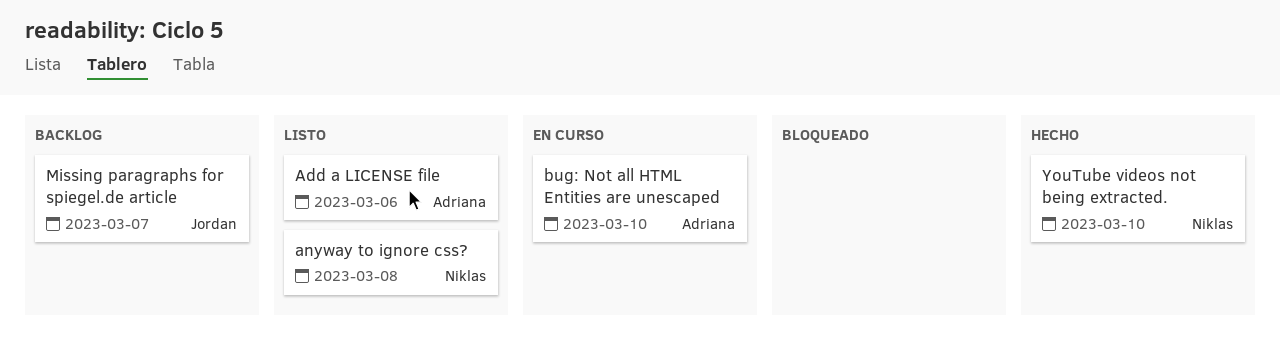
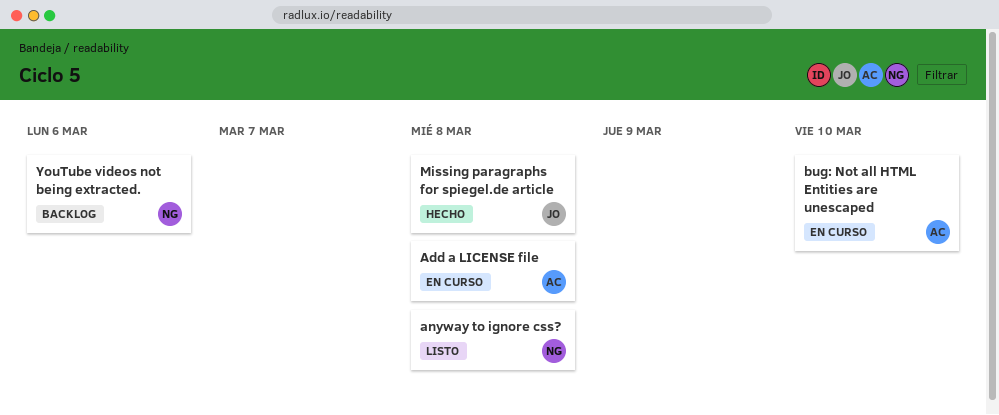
Add a LICENSE file, status: Listo -> En curso
Add a LICENSE file, due: Mar 6 -> Mar 8
Missing paragraphs for spiegel.de article, status: Backlog -> Hecho
Missing paragraphs for spiegel.de article, due: Mar 7 -> Mar 8
YouTube videos not being extracted., status: Hecho -> Backlog
YouTube videos not being extracted., due: Mar 10 -> Mar 6

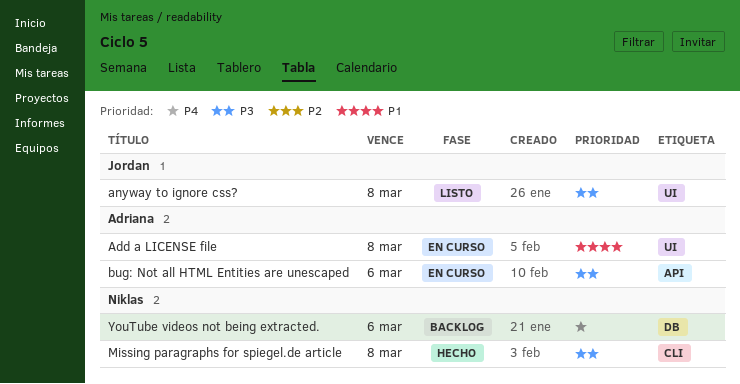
anyway to ignore css?, owner: Niklas -> Jordan
bug: Not all HTML Entities are unescaped, due: Mar 10 -> Mar 6
Missing paragraphs for spiegel.de article, owner: Jordan -> Niklas

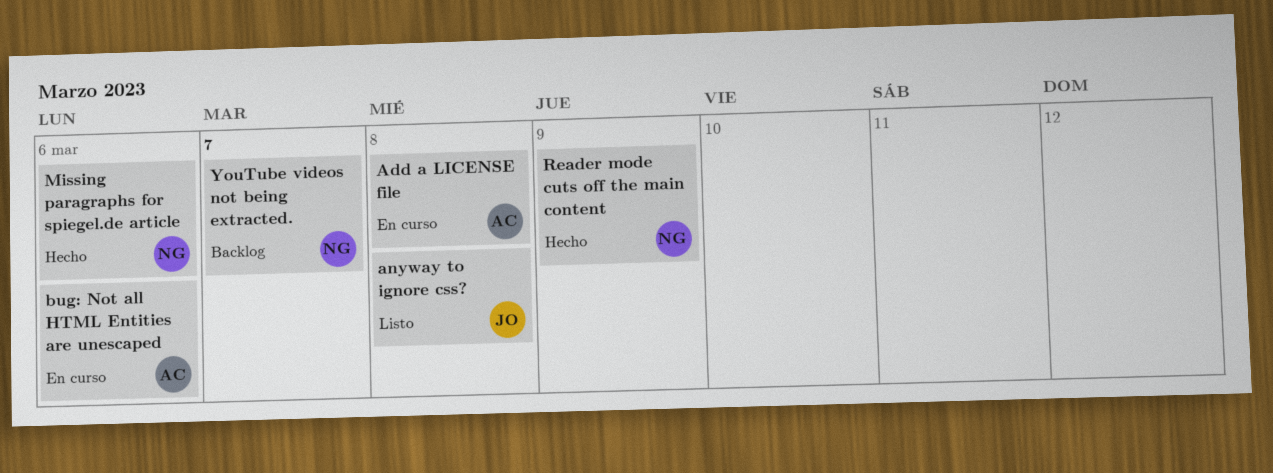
Missing paragraphs for spiegel.de article, due: Mar 8 -> Mar 6
Reader mode cuts off the main content: none -> present
YouTube videos not being extracted., due: Mar 6 -> Mar 7

